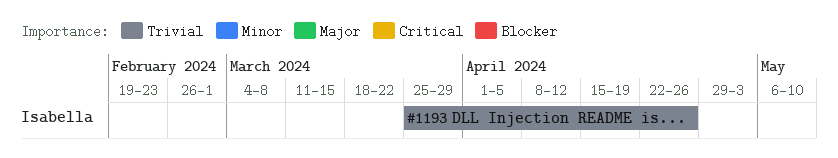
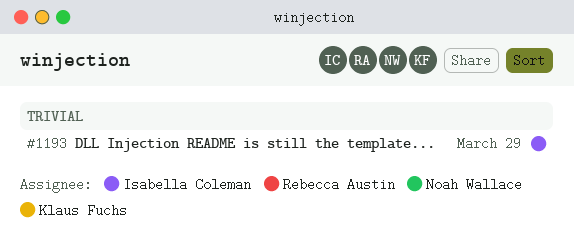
#1193, due: Apr 26 -> Mar 29

